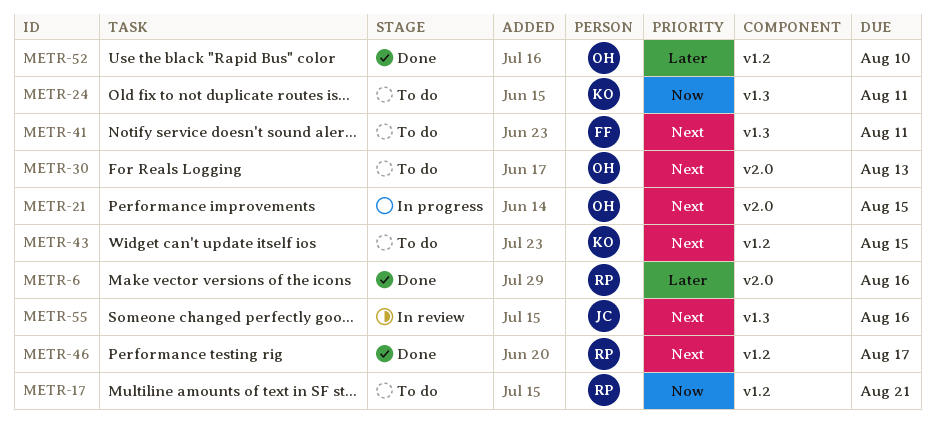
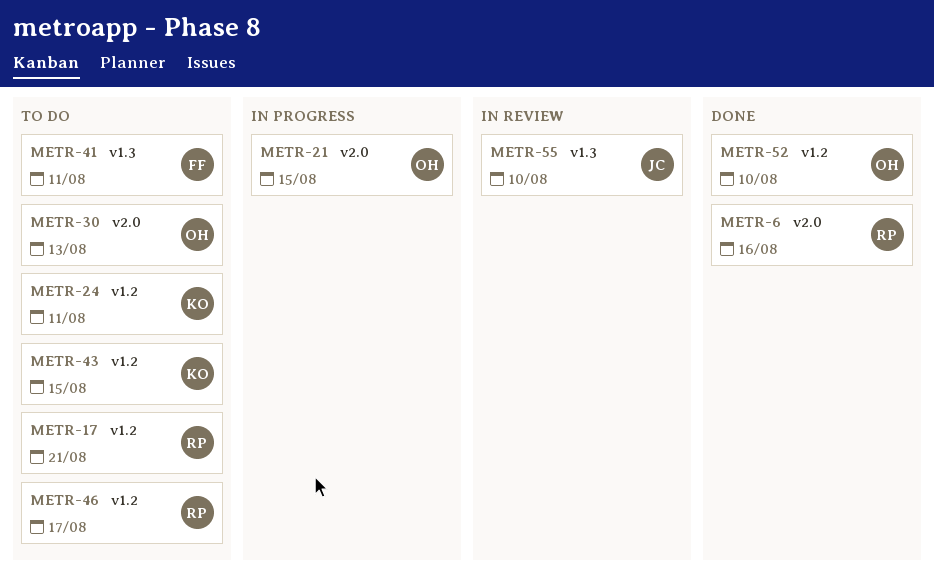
METR-24, label: v1.3 -> v1.2
METR-46, status: Done -> To do
METR-55, due: Aug 16 -> Aug 10

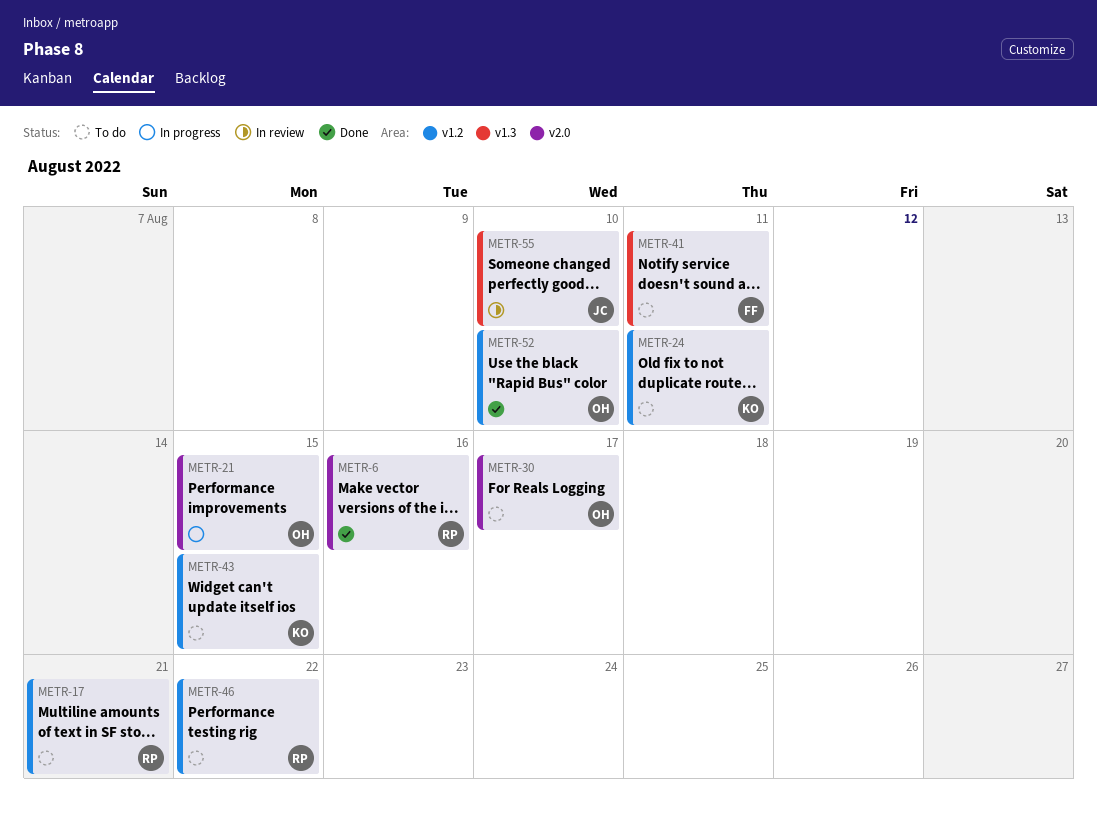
METR-30, due: Aug 13 -> Aug 17
METR-46, due: Aug 17 -> Aug 22

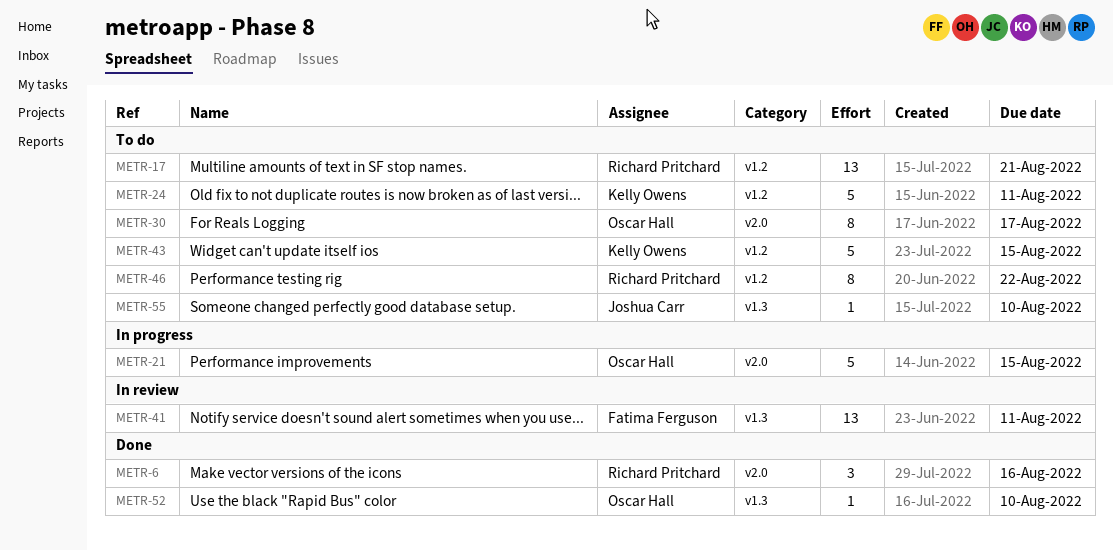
METR-41, status: To do -> In review
METR-52, label: v1.2 -> v1.3
METR-55, status: In review -> To do

